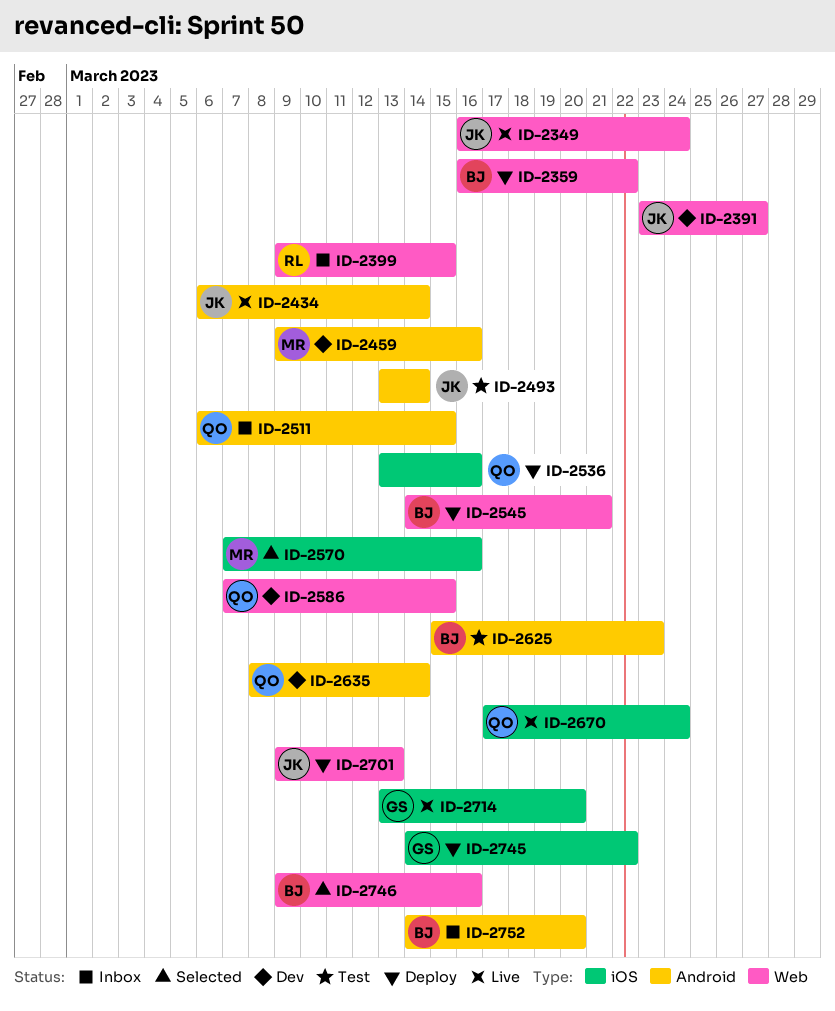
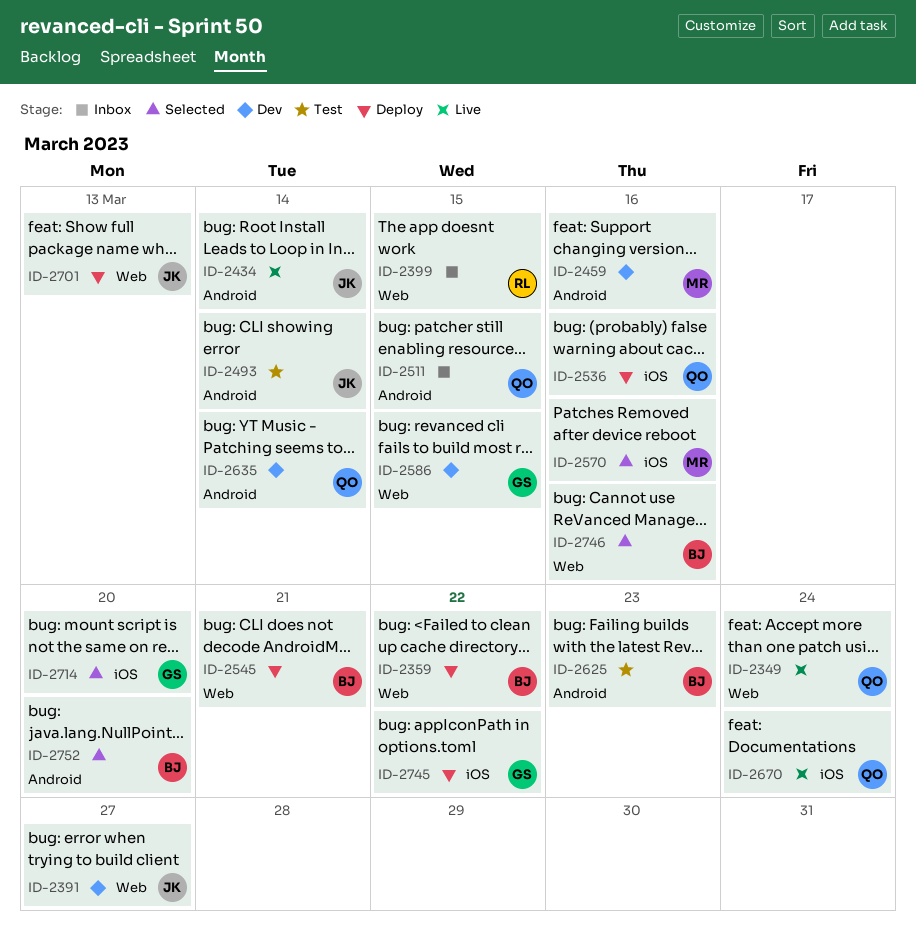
ID-2349, owner: JK -> QO
ID-2586, owner: QO -> GS
ID-2714, status: Live -> Selected
ID-2752, status: Inbox -> Selected

